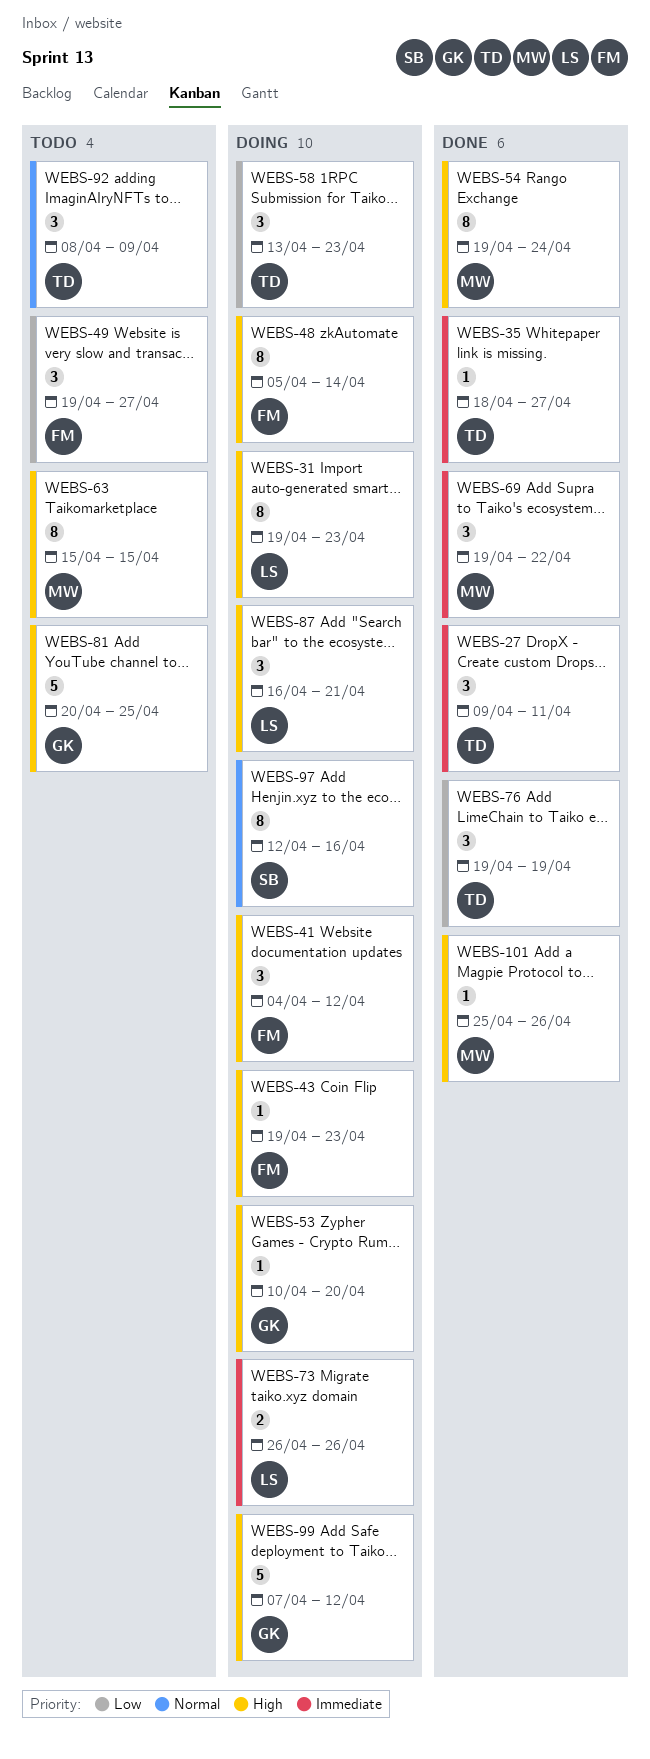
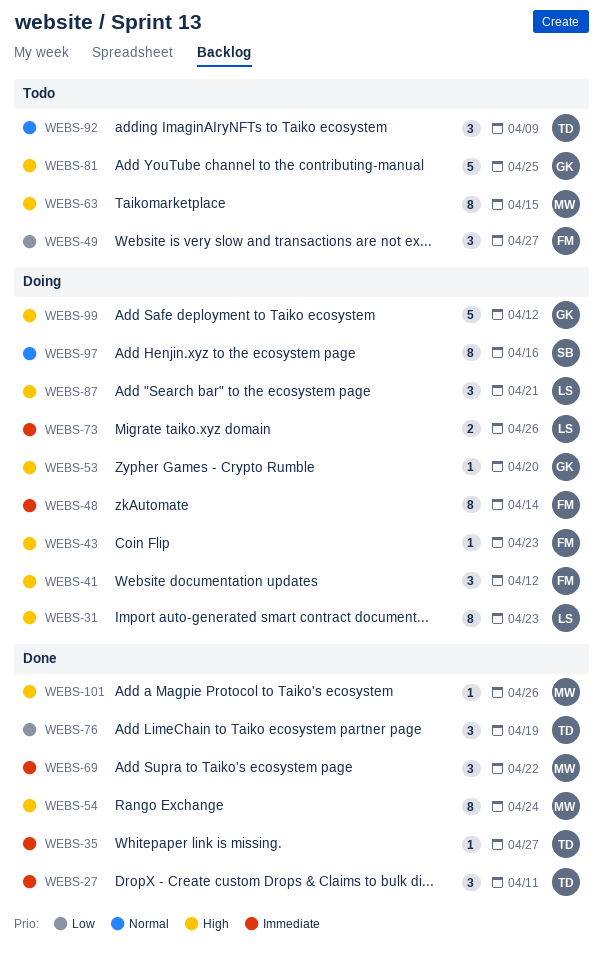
WEBS-48, priority: High -> Immediate
WEBS-58: present -> none

